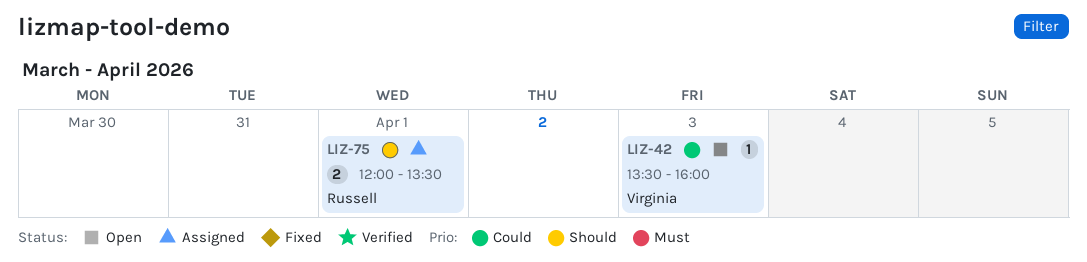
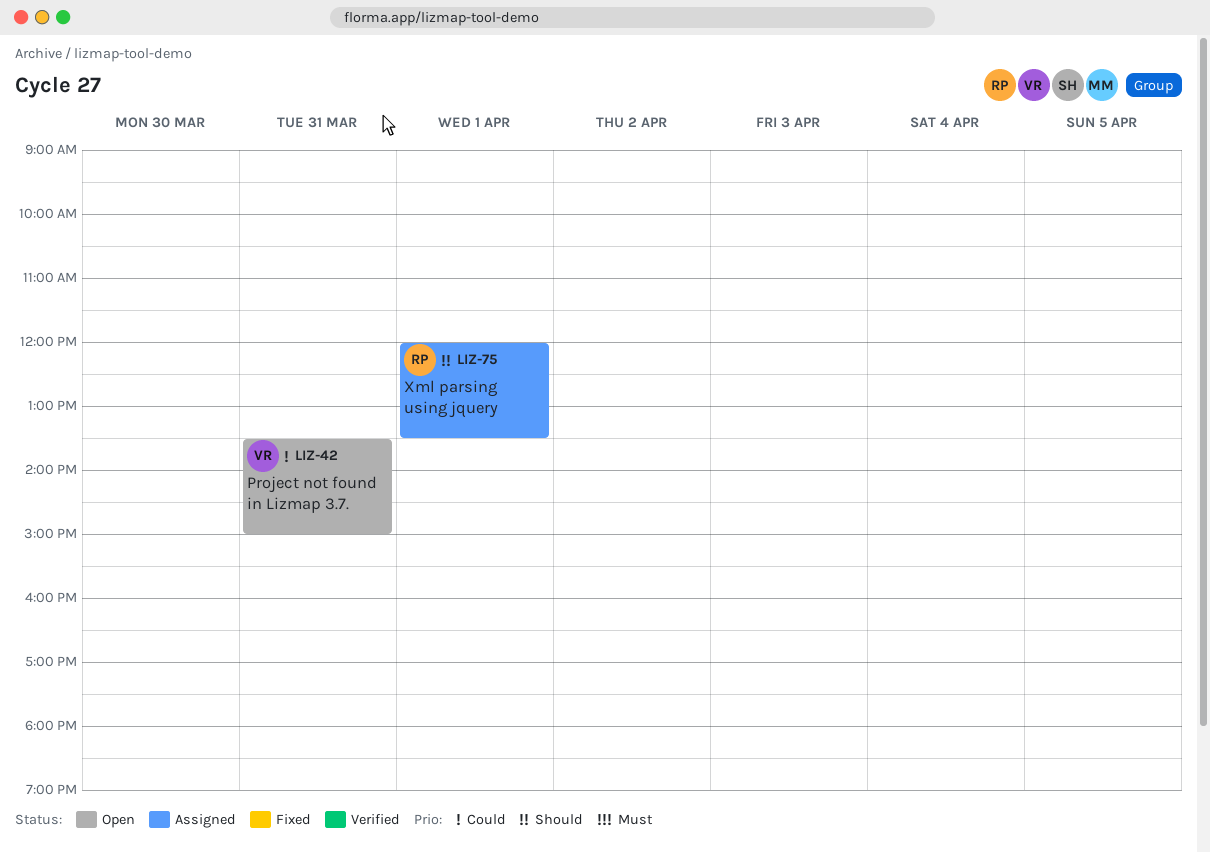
LIZ-42, day: Apr 3 -> Mar 31
LIZ-42, ends: 16:00 -> 15:00

